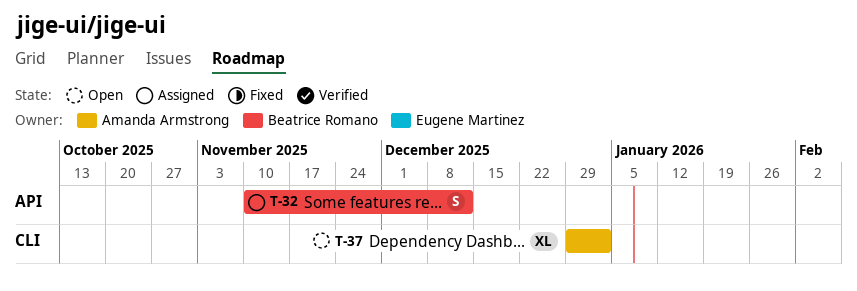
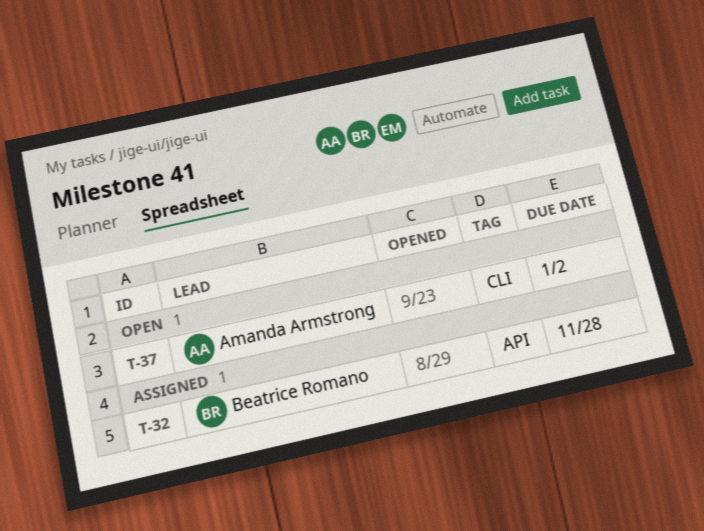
T-32, due: Dec 12 -> Nov 28

